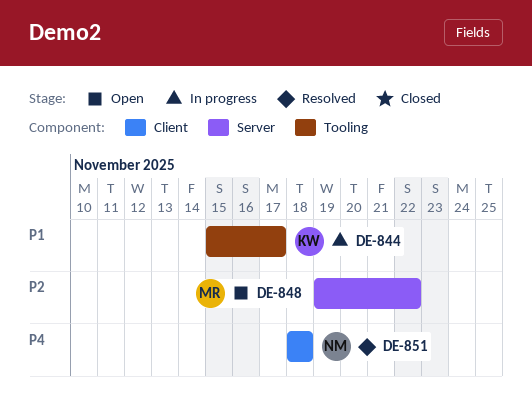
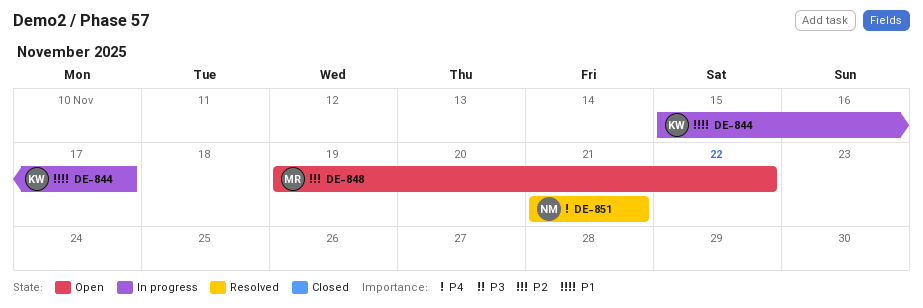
DE-851, start: Nov 18 -> Nov 21
DE-851, due: Nov 18 -> Nov 21

